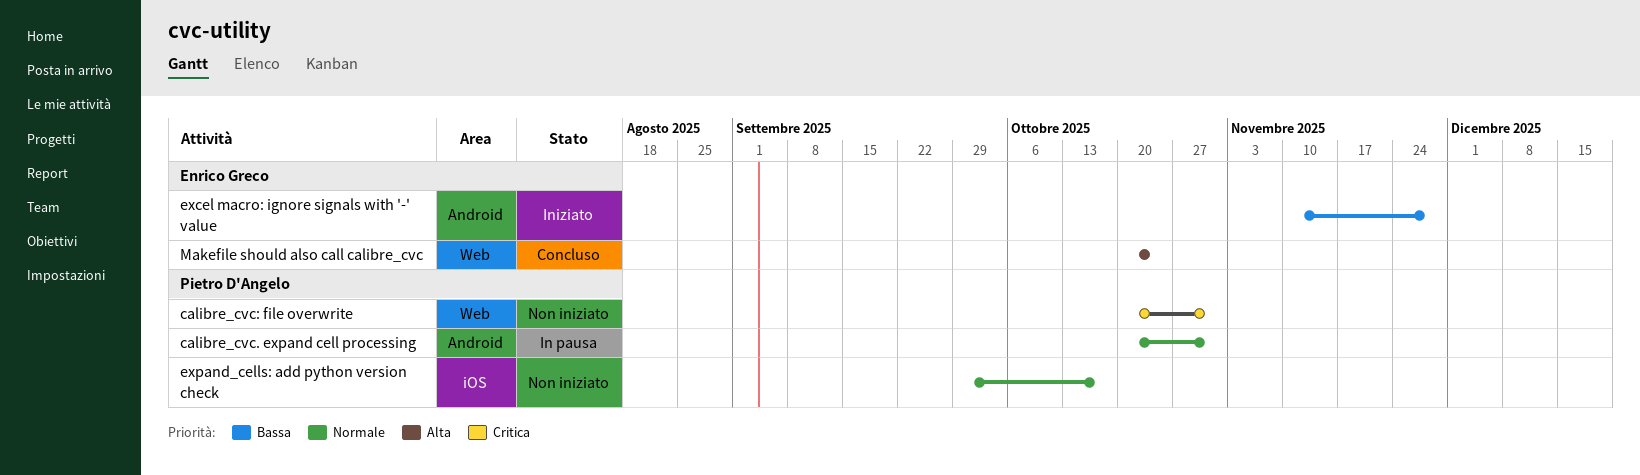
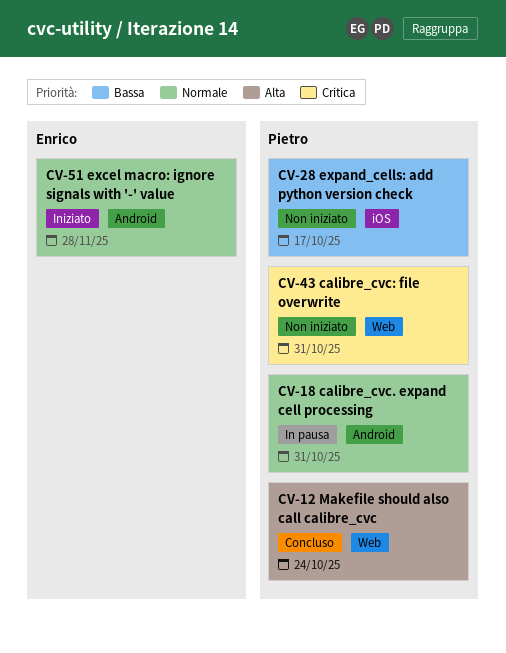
excel macro: ignore signals with '-' value, priority: Bassa -> Normale
expand_cells: add python version check, priority: Normale -> Bassa
Makefile should also call calibre_cvc, owner: Enrico Greco -> Pietro D'Angelo

